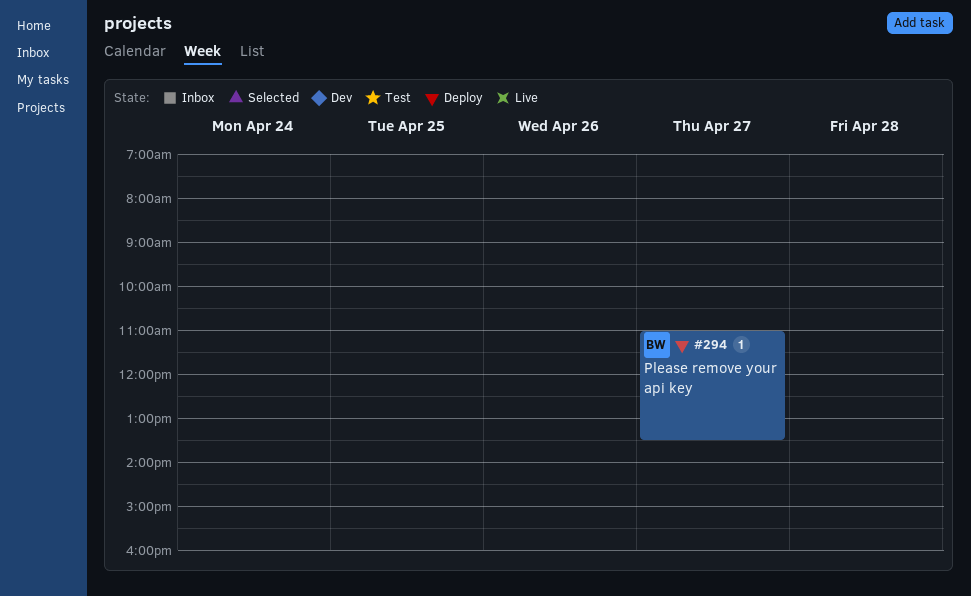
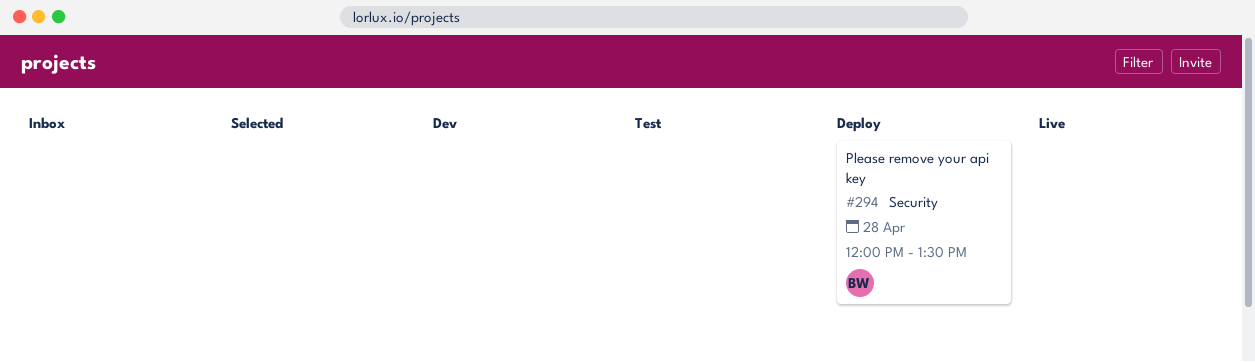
#294, day: Apr 27 -> Apr 28
#294, begins: 11:00 -> 12:00

